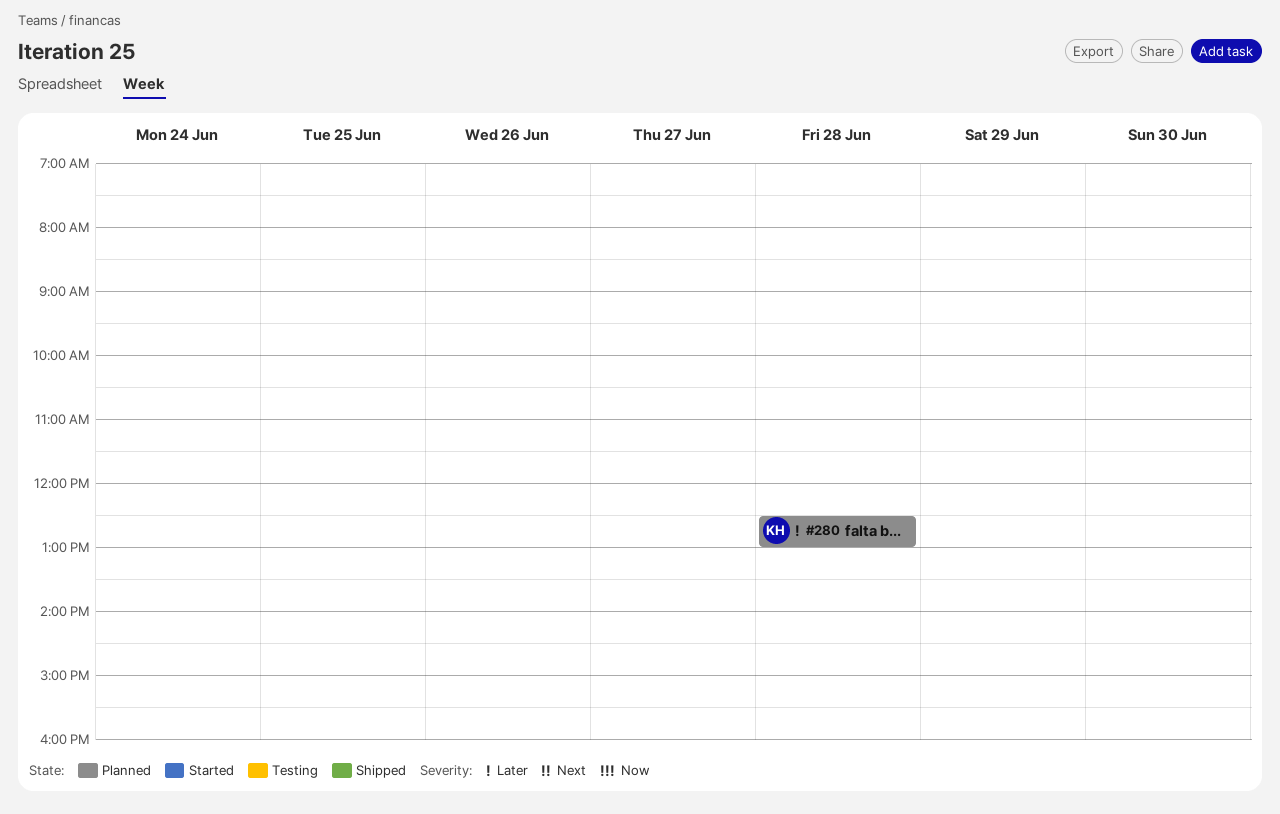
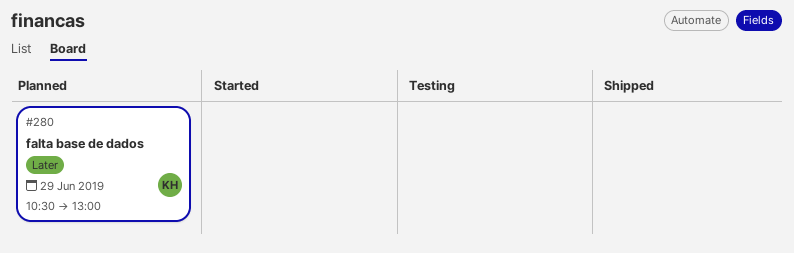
#280, day: Jun 28 -> Jun 29
#280, begins: 12:30 -> 10:30

